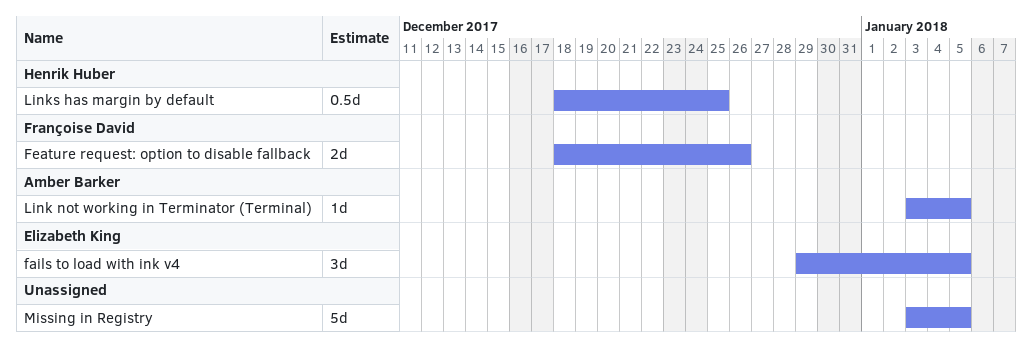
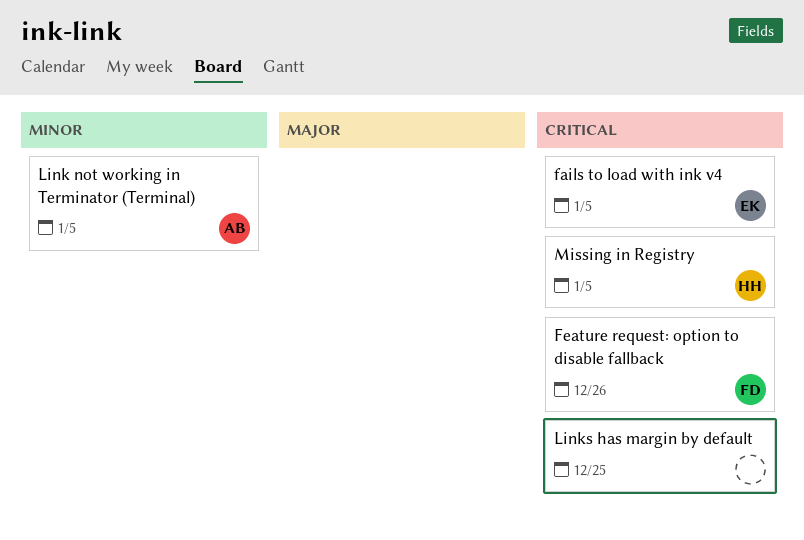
Links has margin by default, owner: Henrik Huber -> none
Missing in Registry, owner: none -> Henrik Huber

